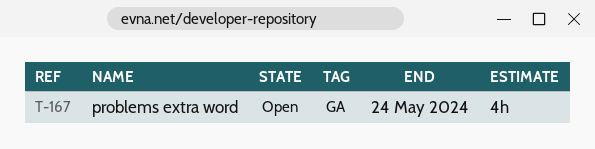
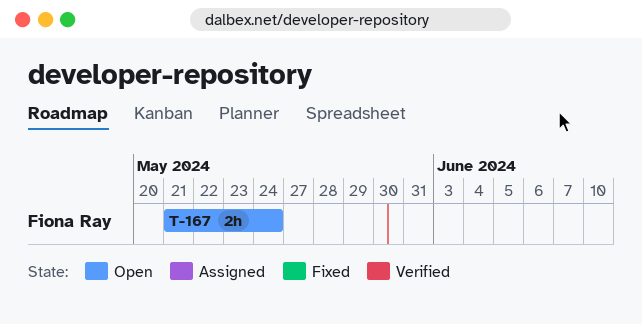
T-167, estimate: 4h -> 2h

